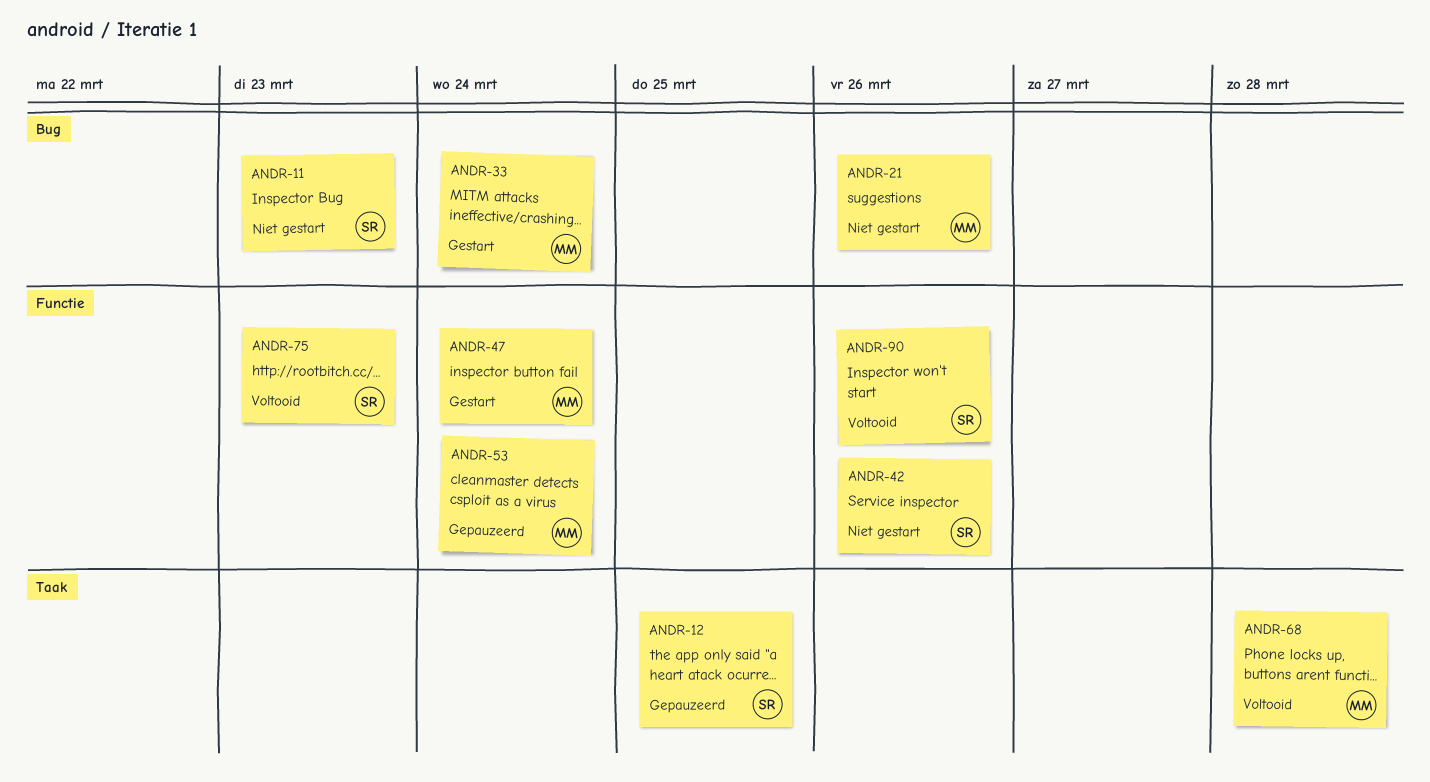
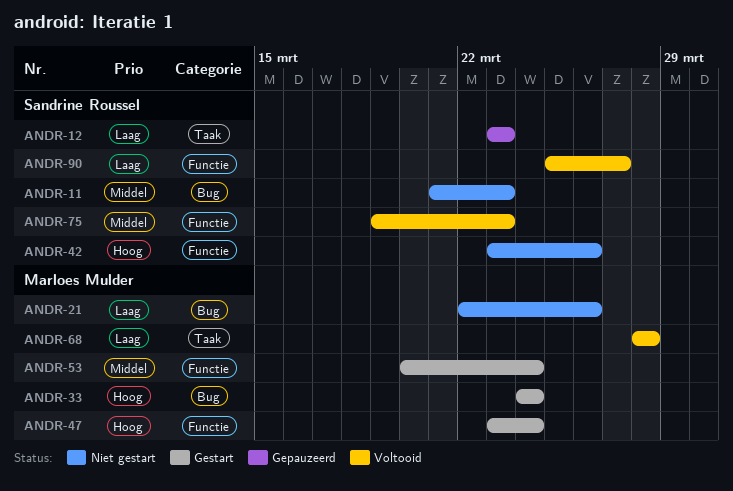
ANDR-12, due: Mar 25 -> Mar 23
ANDR-53, status: Gepauzeerd -> Gestart
ANDR-90, due: Mar 26 -> Mar 27

